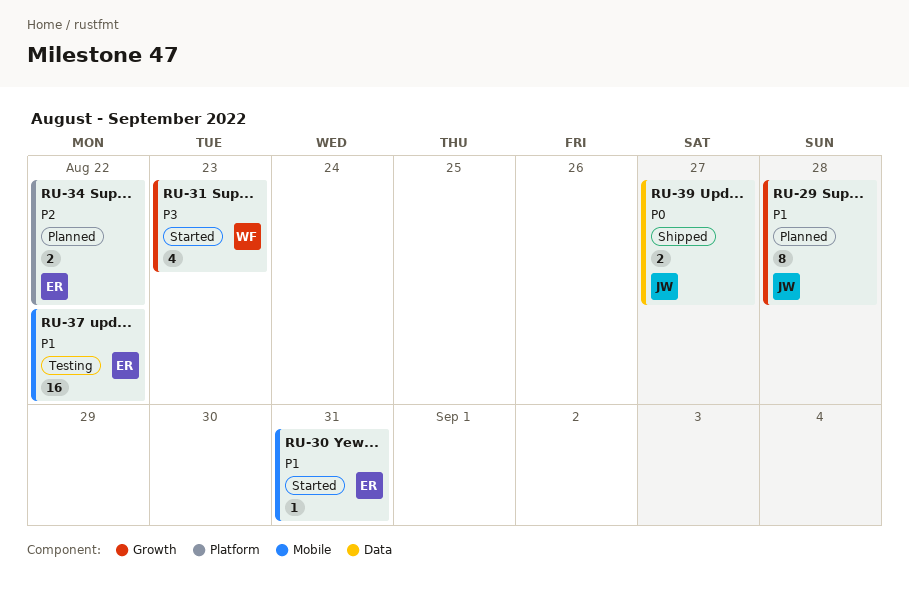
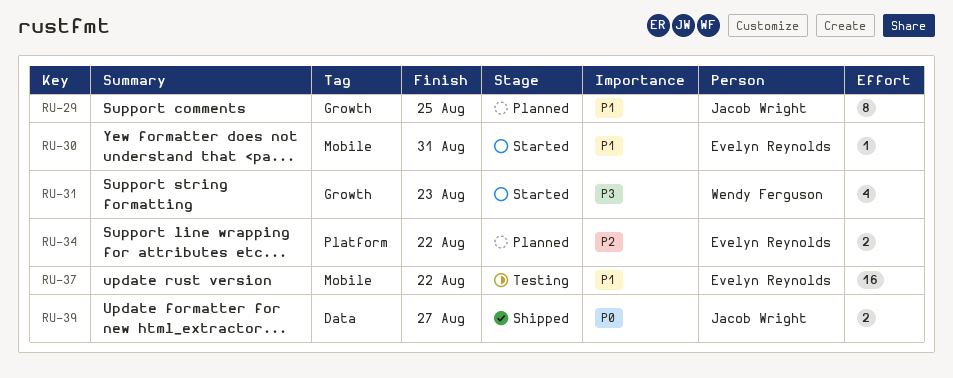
RU-29, due: Aug 28 -> Aug 25

